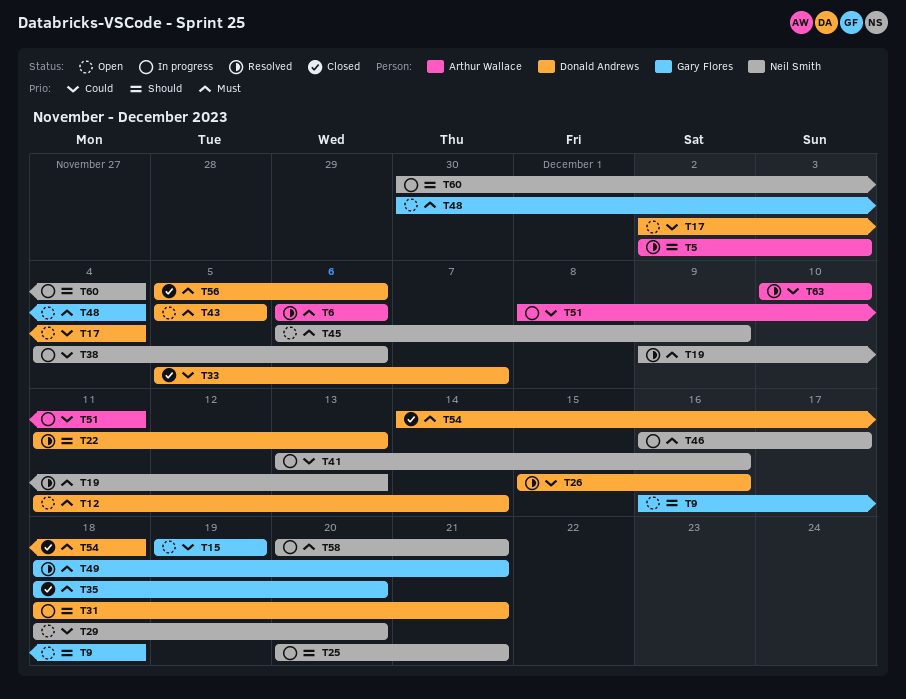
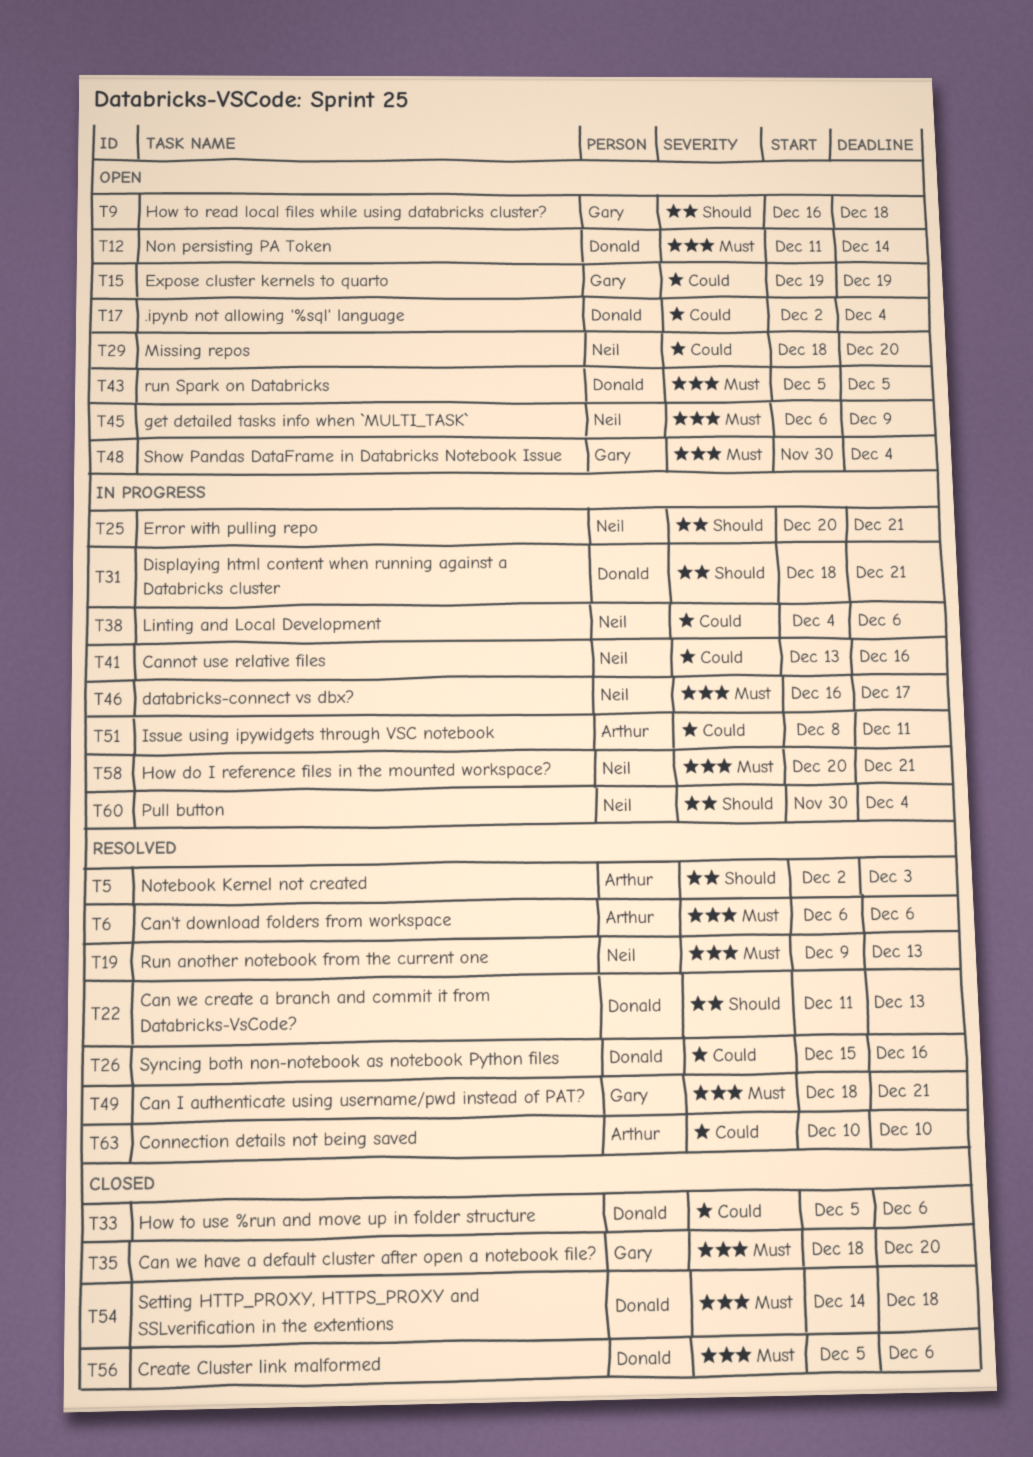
T33, due: Dec 7 -> Dec 6

